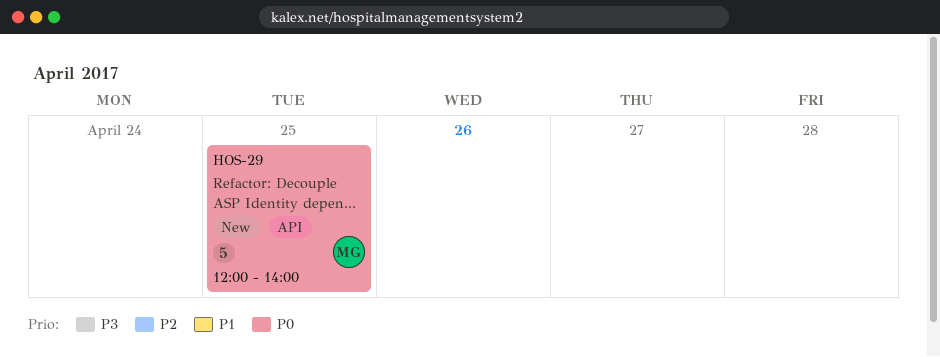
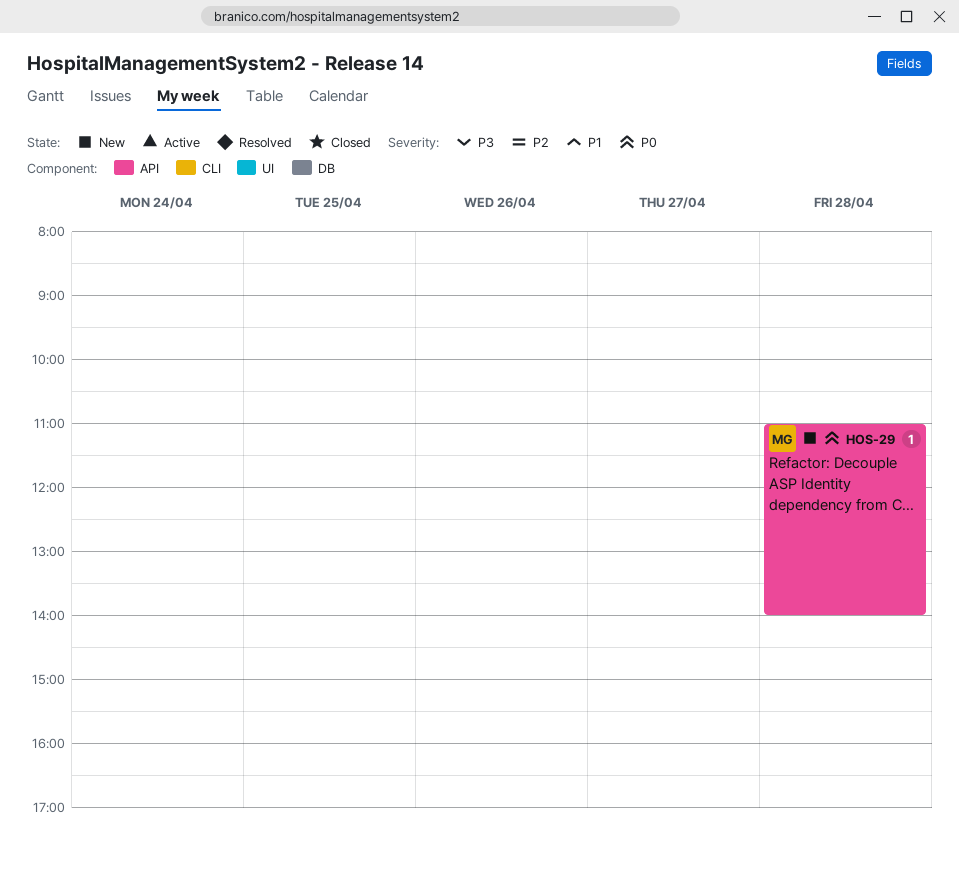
HOS-29, estimate: 5 -> 1
HOS-29, day: Apr 25 -> Apr 28
HOS-29, begins: 12:00 -> 11:00

